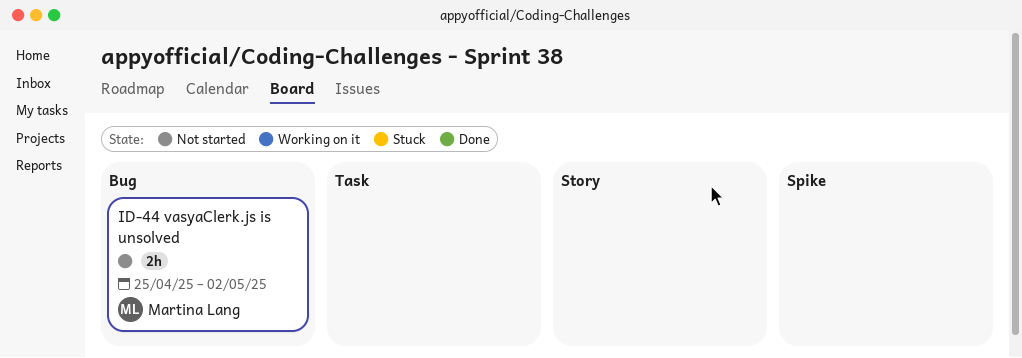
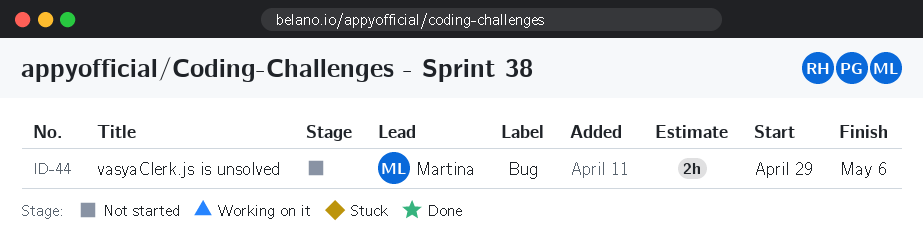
ID-44, start: Apr 25 -> Apr 29
ID-44, due: May 2 -> May 6

